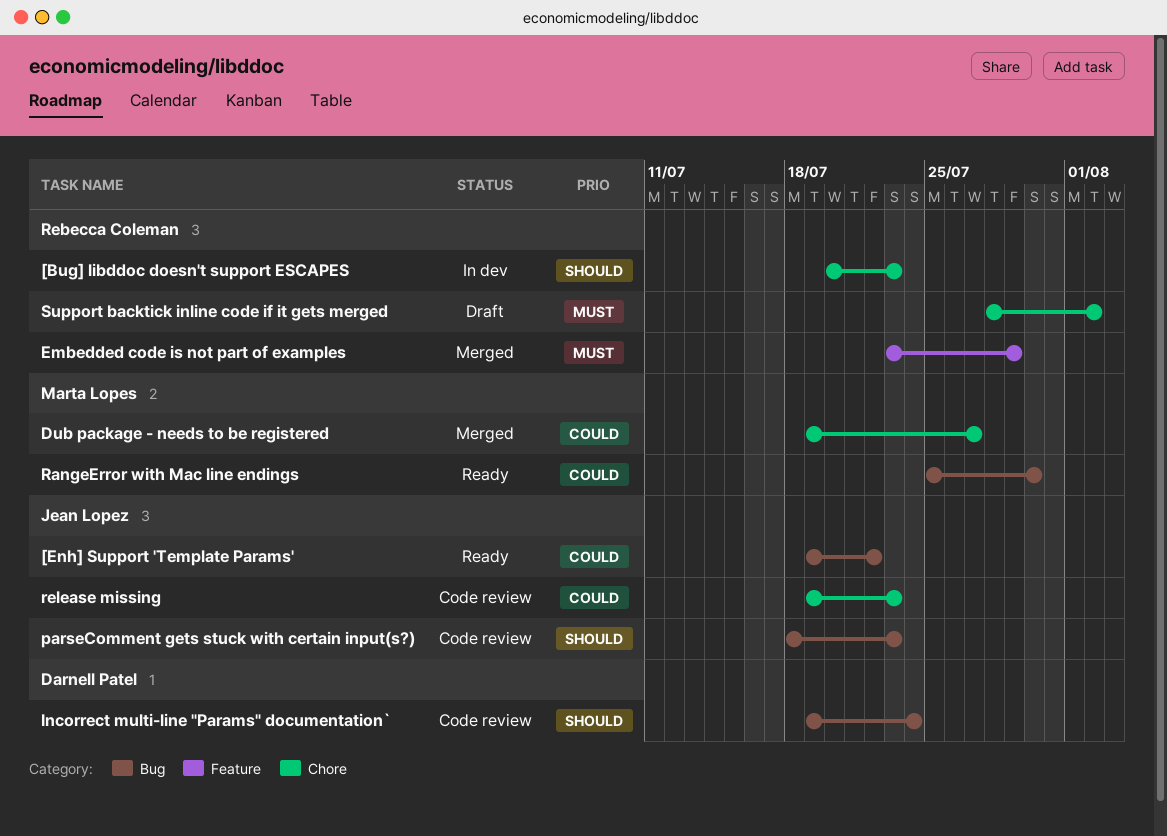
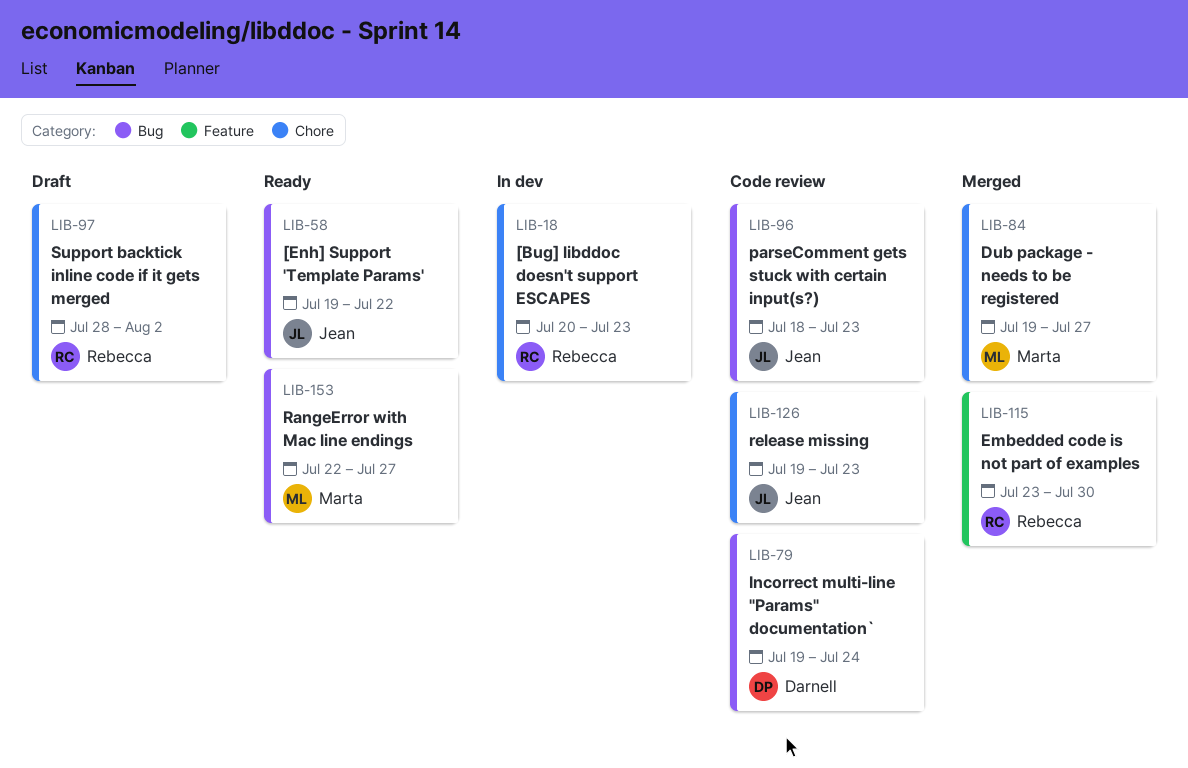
Embedded code is not part of examples, due: Jul 29 -> Jul 30
RangeError with Mac line endings, start: Jul 25 -> Jul 22
RangeError with Mac line endings, due: Jul 30 -> Jul 27

